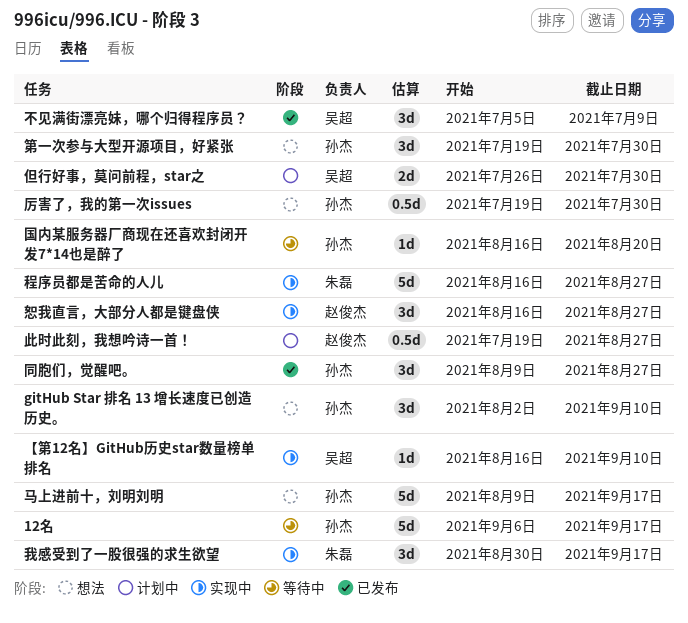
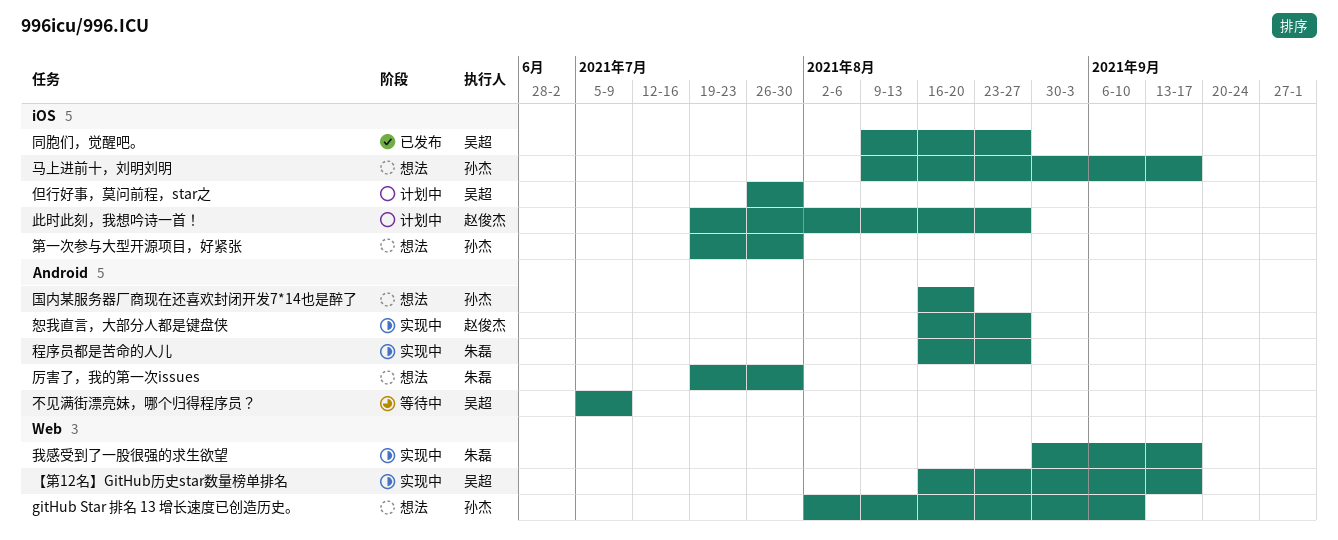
12名: present -> none
【第12名】GitHub历史star数量榜单排名, due: Sep 10 -> Sep 17
不见满街漂亮妹，哪个归得程序员？, status: 已发布 -> 等待中
厉害了，我的第一次issues, owner: 孙杰 -> 朱磊
同胞们，觉醒吧。, owner: 孙杰 -> 吴超
国内某服务器厂商现在还喜欢封闭开发7*14也是醉了, status: 等待中 -> 想法

